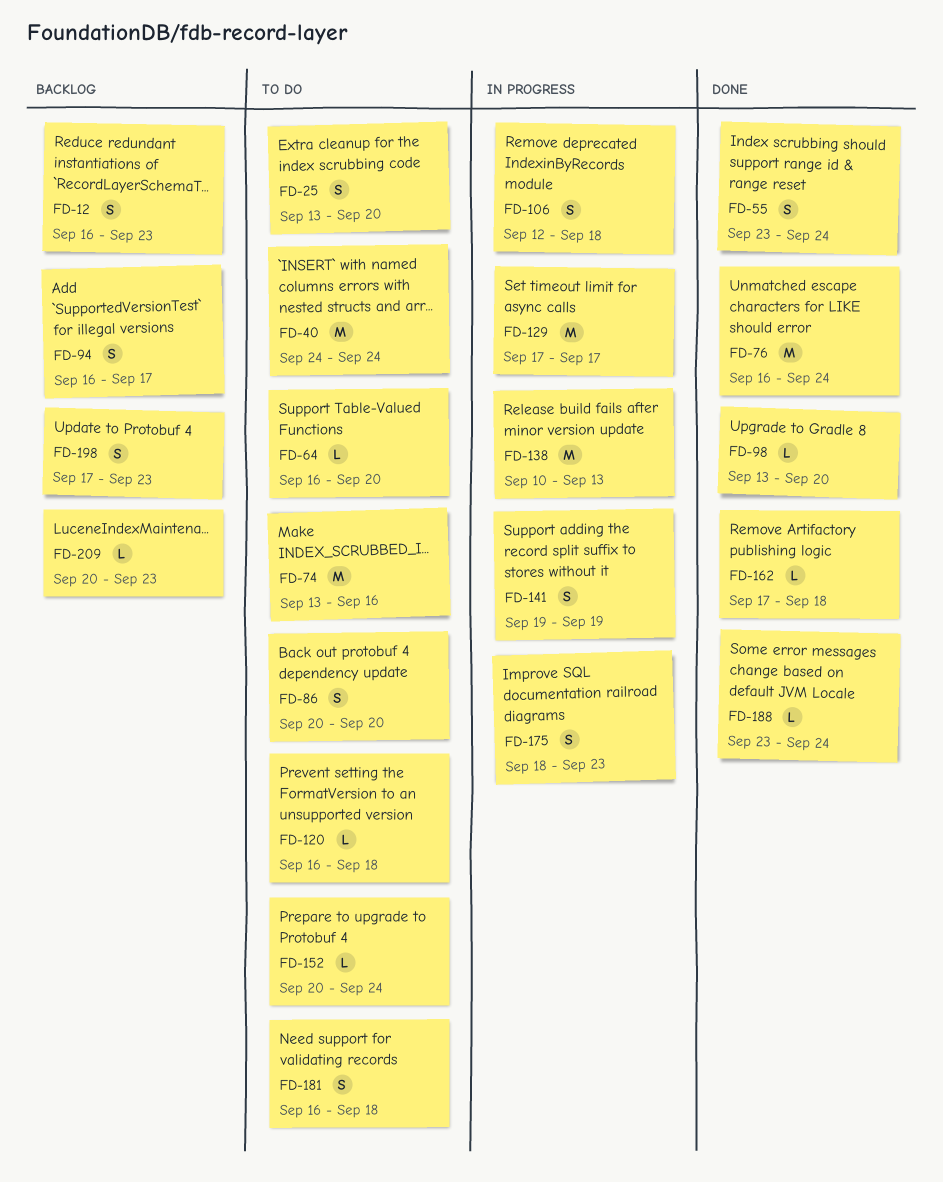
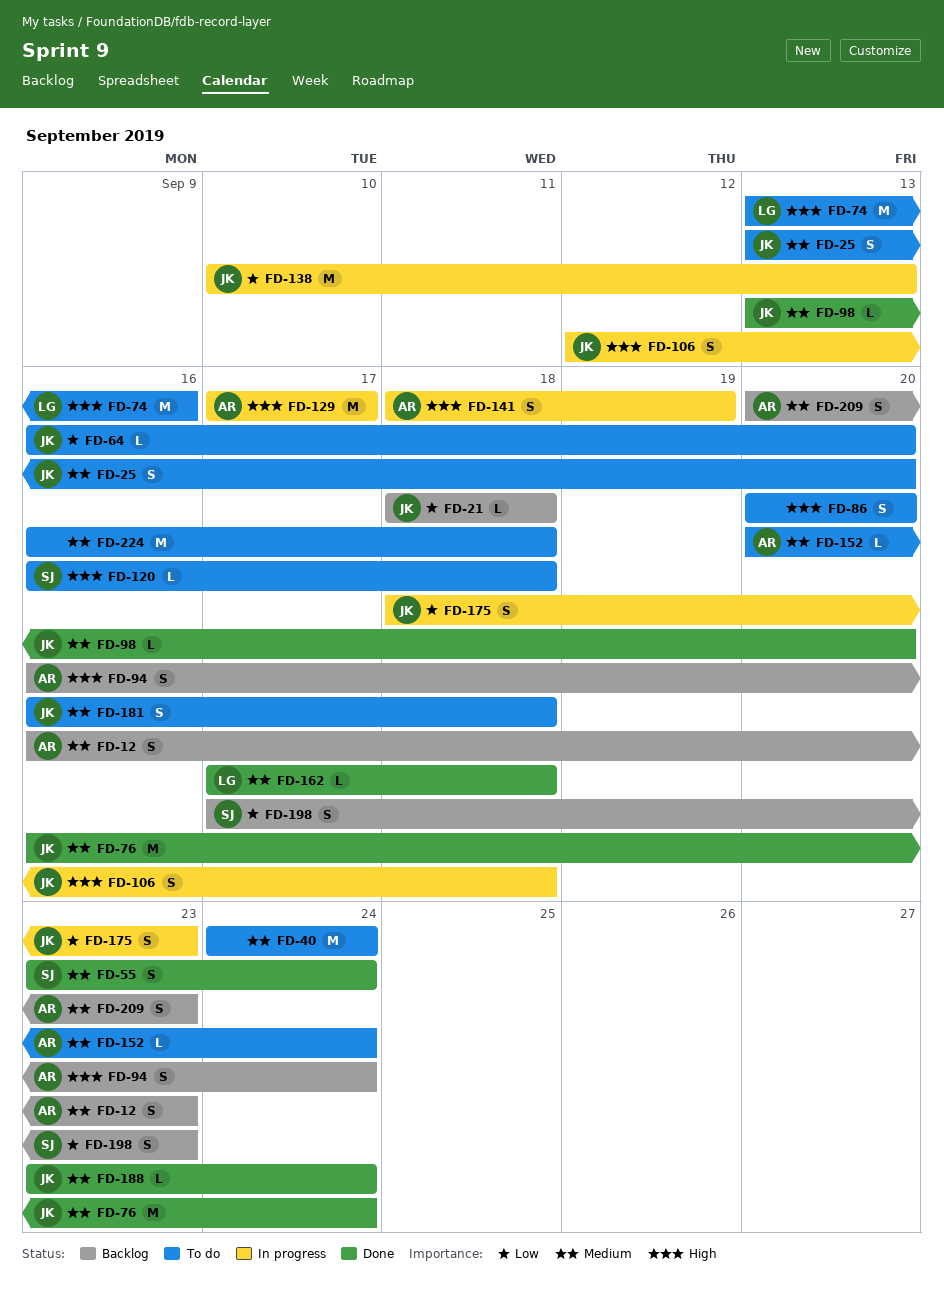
FD-21: none -> present
FD-94, due: Sep 17 -> Sep 24
FD-141, start: Sep 19 -> Sep 18
FD-209, estimate: L -> S
FD-224: none -> present

